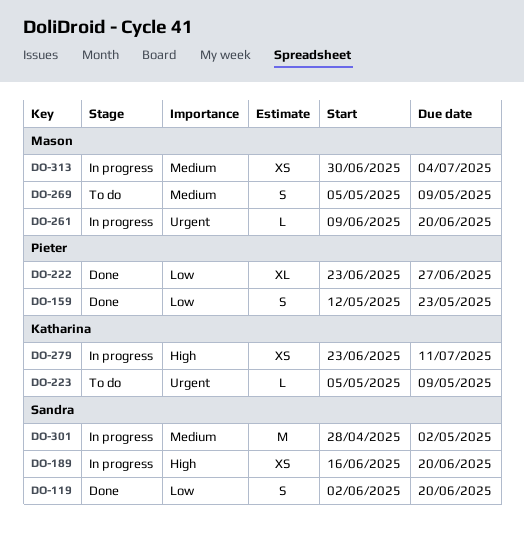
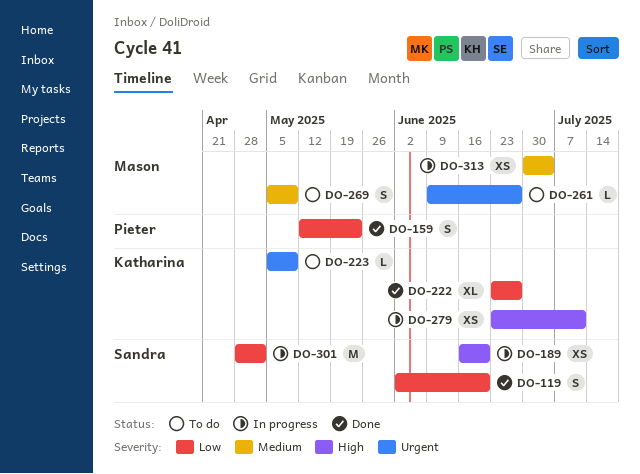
DO-222, owner: Pieter -> Katharina
DO-261, status: In progress -> To do
DO-261, due: Jun 20 -> Jun 27
DO-301, priority: Medium -> Low

